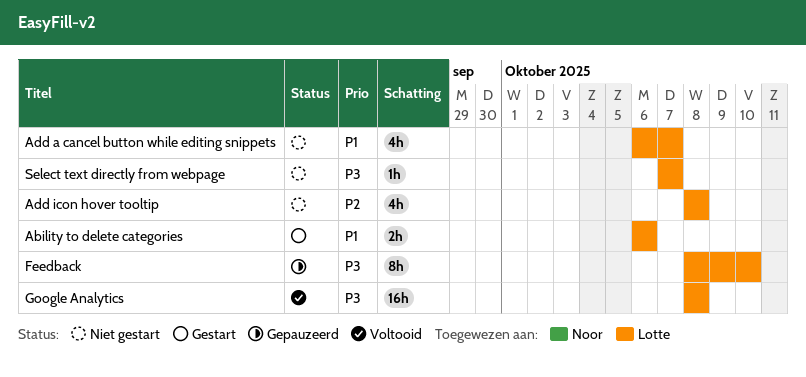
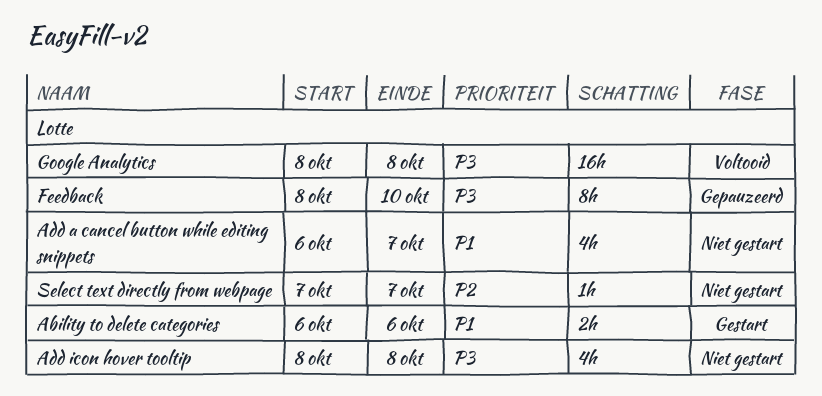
Add icon hover tooltip, priority: P2 -> P3
Select text directly from webpage, priority: P3 -> P2

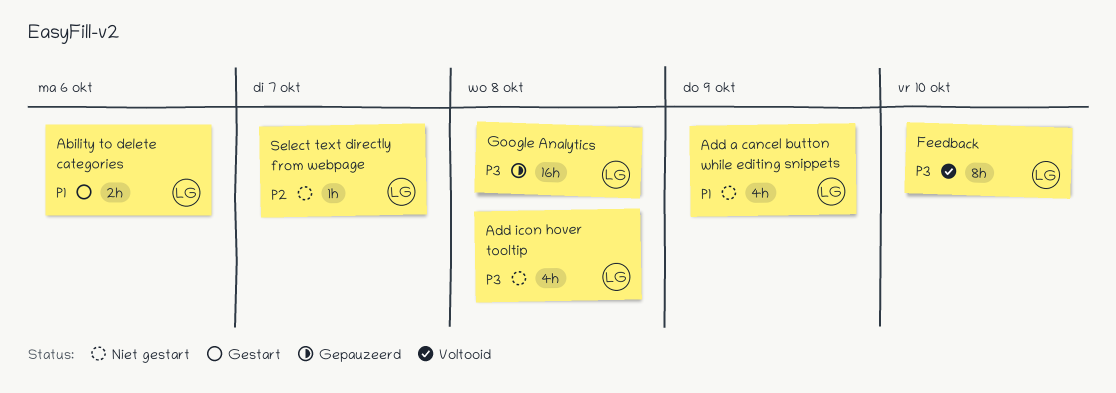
Add a cancel button while editing snippets, due: Oct 7 -> Oct 9
Feedback, status: Gepauzeerd -> Voltooid
Google Analytics, status: Voltooid -> Gepauzeerd

